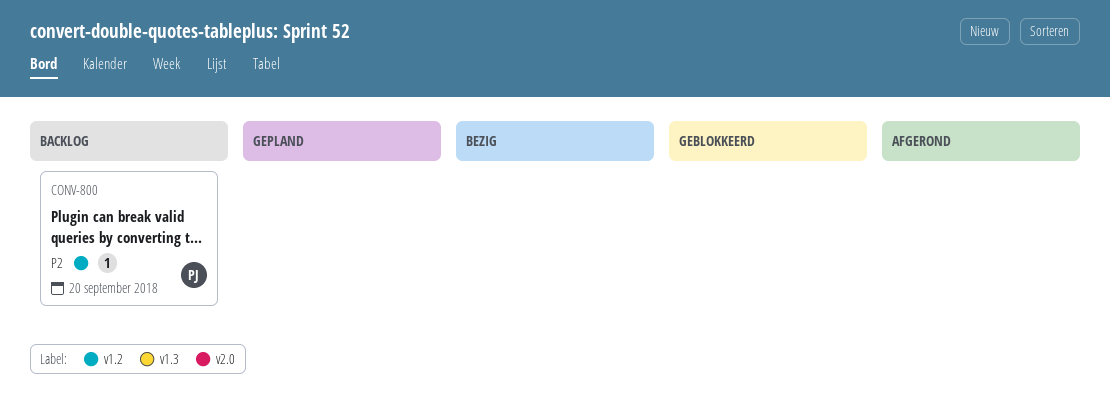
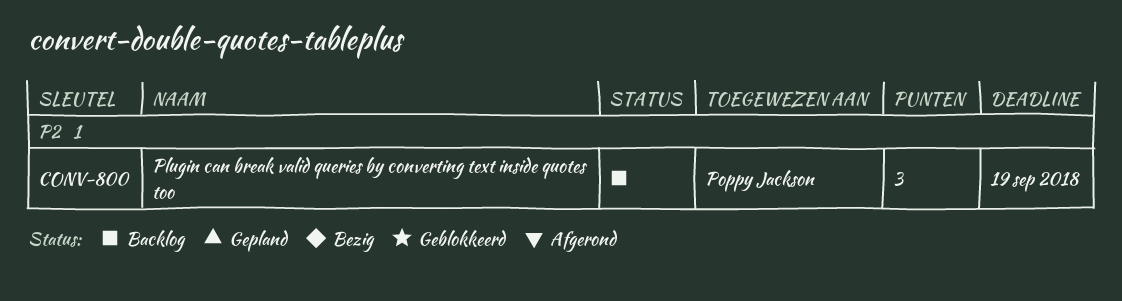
CONV-800, estimate: 1 -> 3
CONV-800, due: Sep 20 -> Sep 19

